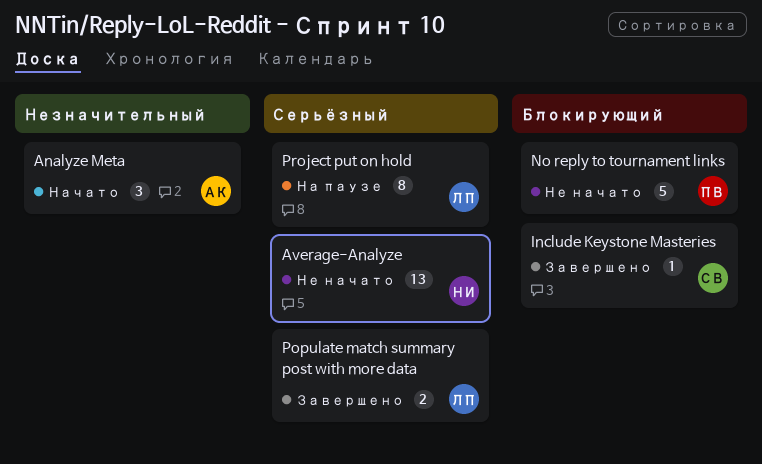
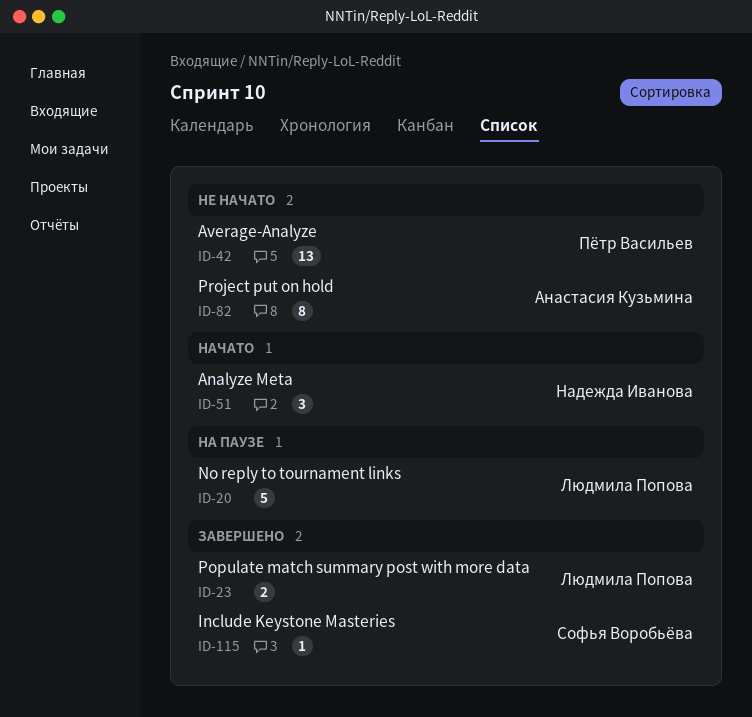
Analyze Meta, owner: Анастасия Кузьмина -> Надежда Иванова
Average-Analyze, owner: Надежда Иванова -> Пётр Васильев
No reply to tournament links, status: Не начато -> На паузе
No reply to tournament links, owner: Пётр Васильев -> Людмила Попова
Project put on hold, status: На паузе -> Не начато
Project put on hold, owner: Людмила Попова -> Анастасия Кузьмина

